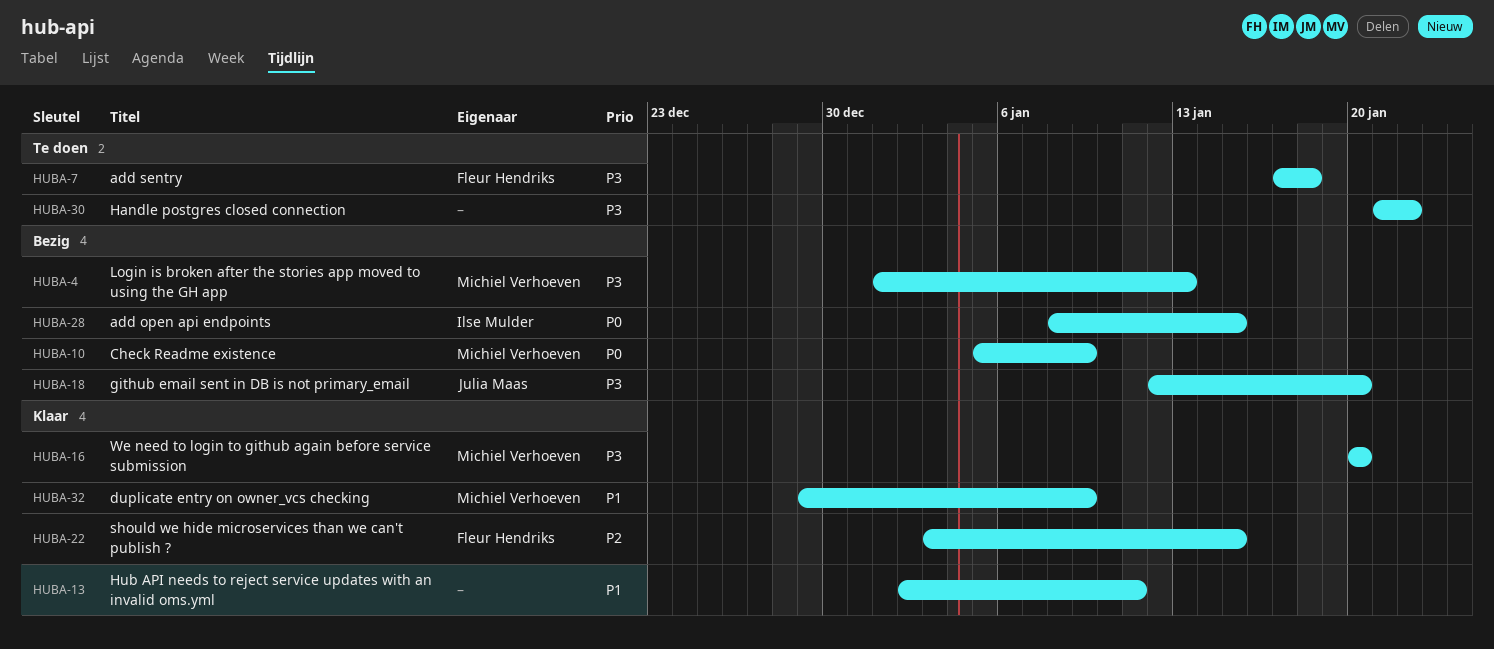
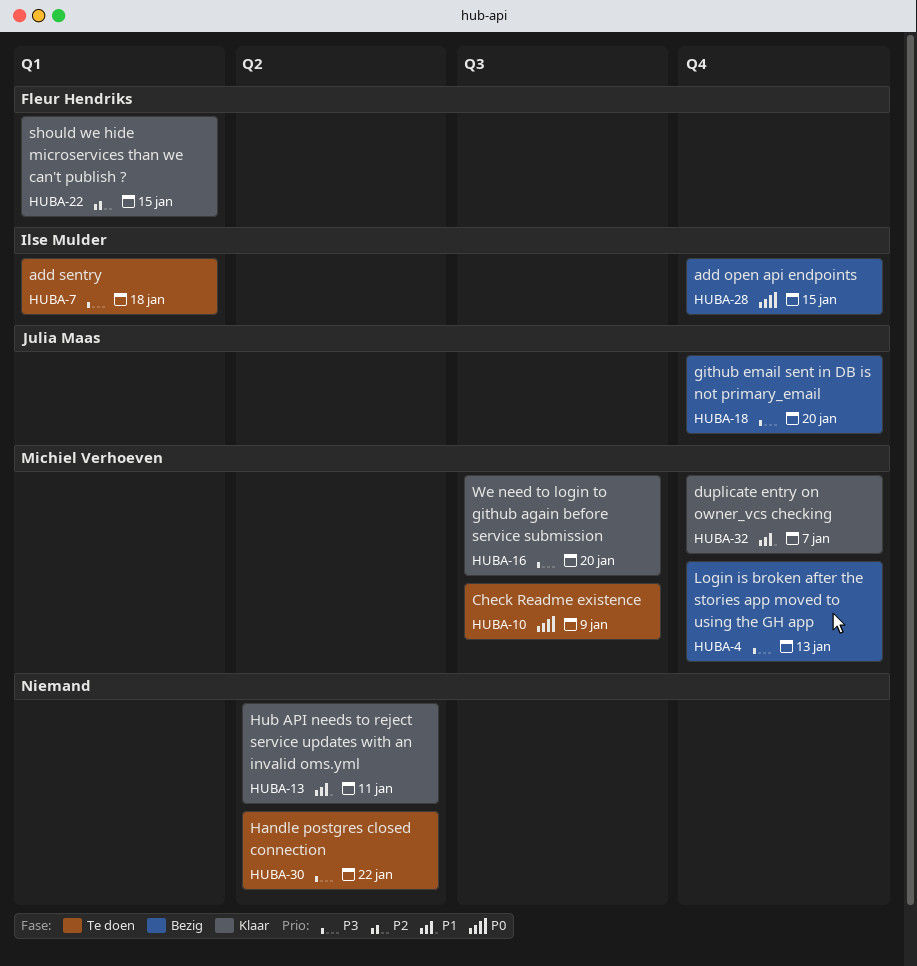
HUBA-7, owner: Fleur Hendriks -> Ilse Mulder
HUBA-10, status: Bezig -> Te doen
HUBA-32, due: Jan 9 -> Jan 7

